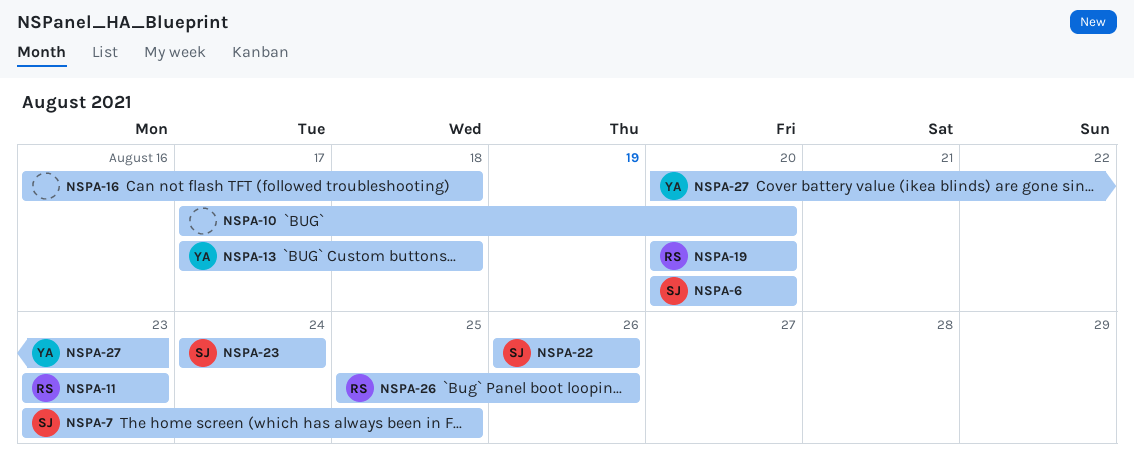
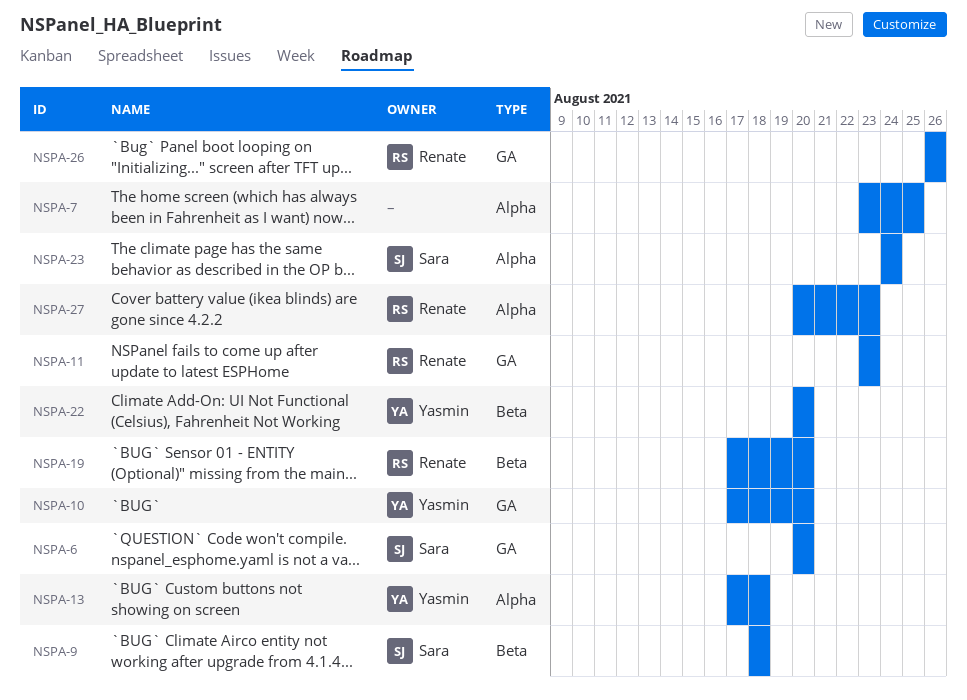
NSPA-7, owner: Sara -> none
NSPA-9: none -> present
NSPA-10, owner: none -> Yasmin
NSPA-16: present -> none
NSPA-19, start: Aug 20 -> Aug 17
NSPA-22, owner: Sara -> Yasmin
NSPA-22, start: Aug 26 -> Aug 20
NSPA-22, due: Aug 26 -> Aug 20
NSPA-26, start: Aug 25 -> Aug 26
NSPA-27, owner: Yasmin -> Renate

